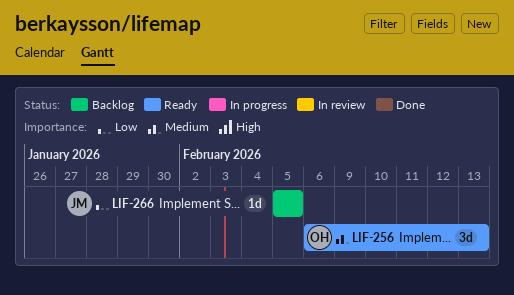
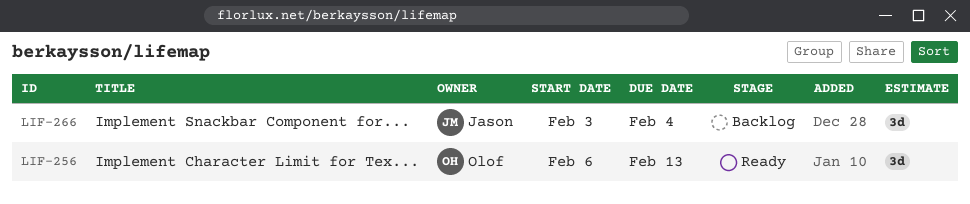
LIF-266, estimate: 1d -> 3d
LIF-266, start: Feb 5 -> Feb 3
LIF-266, due: Feb 5 -> Feb 4

